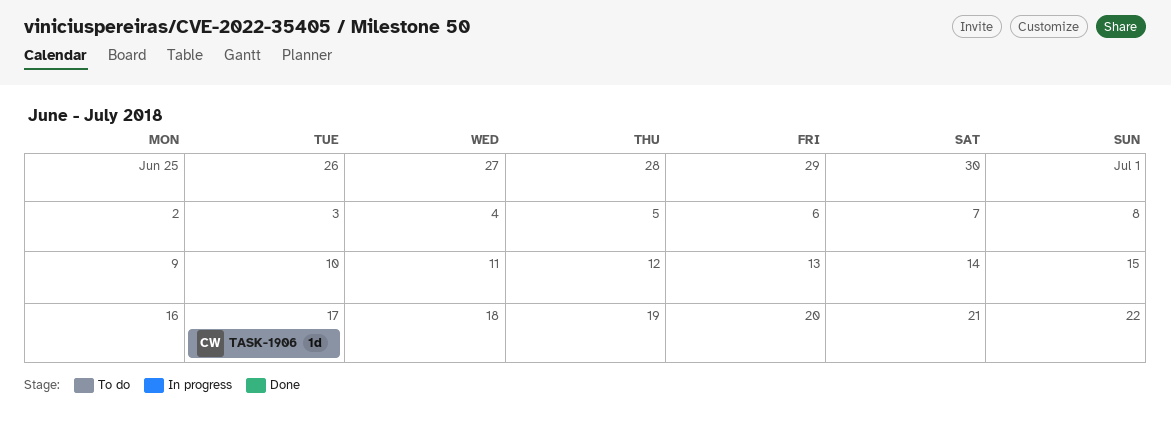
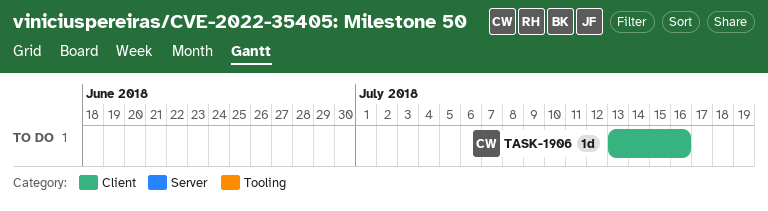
TASK-1906, start: Jul 17 -> Jul 13
TASK-1906, due: Jul 17 -> Jul 16

